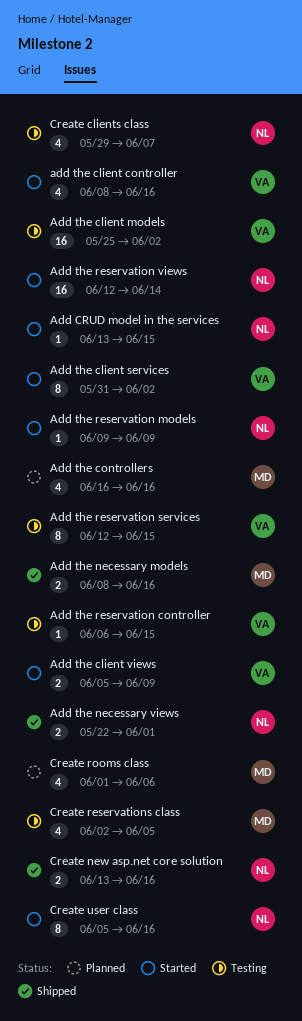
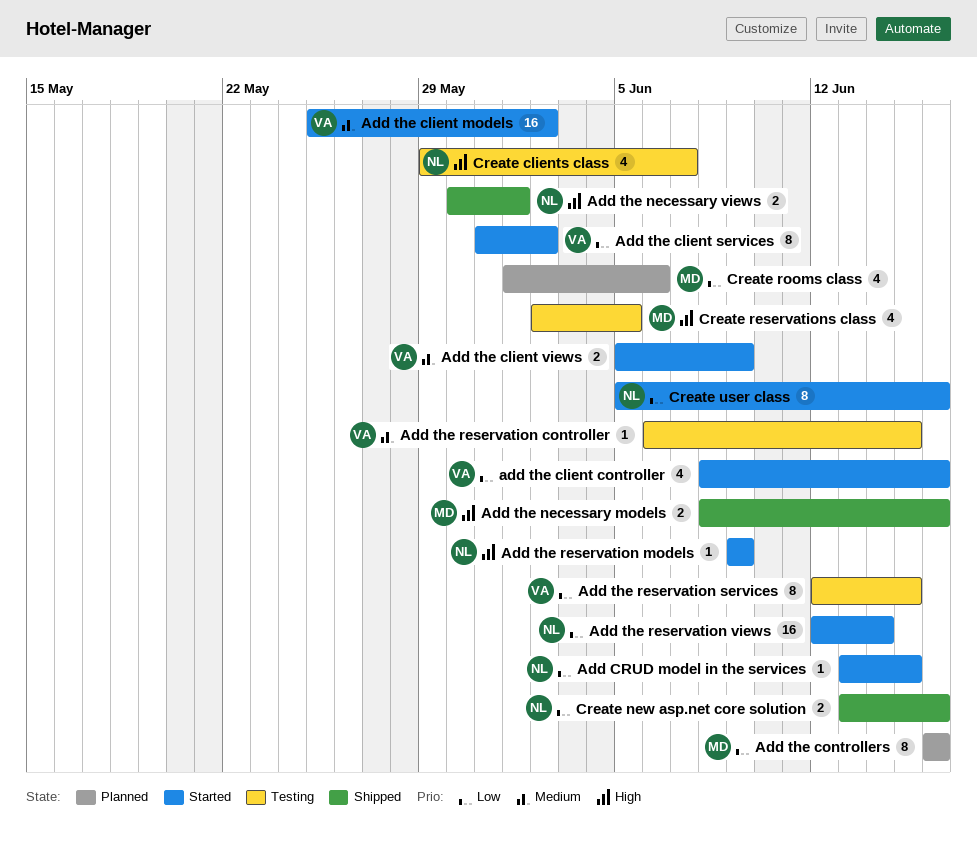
Add the client models, status: Testing -> Started
Add the controllers, estimate: 4 -> 8
Add the necessary views, start: May 22 -> May 30

